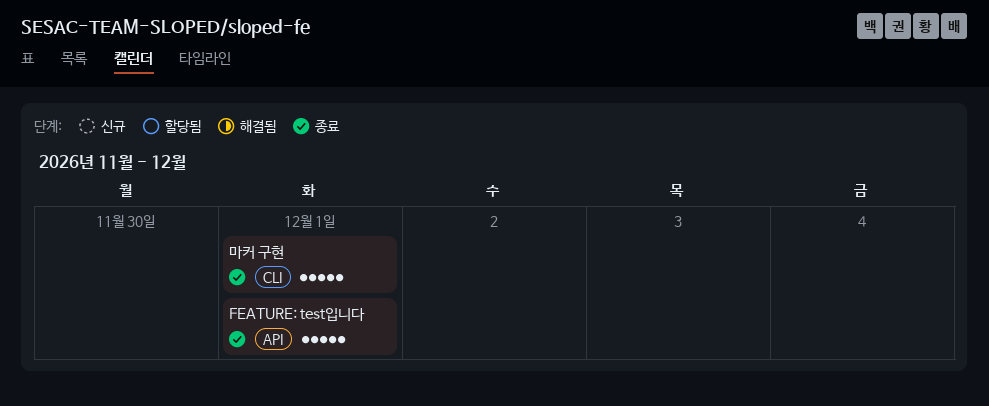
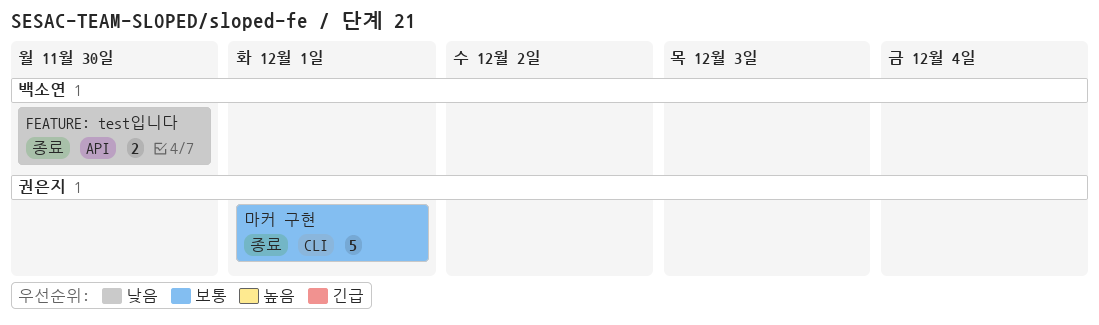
FEATURE: test입니다, estimate: 5 -> 2
FEATURE: test입니다, due: Dec 1 -> Nov 30

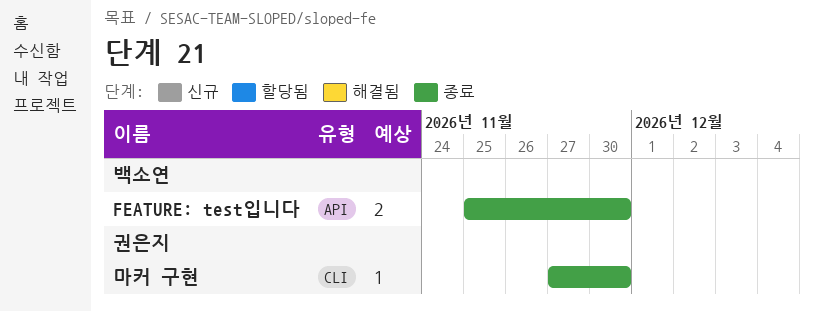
마커 구현, estimate: 5 -> 1
마커 구현, due: Dec 1 -> Nov 30

